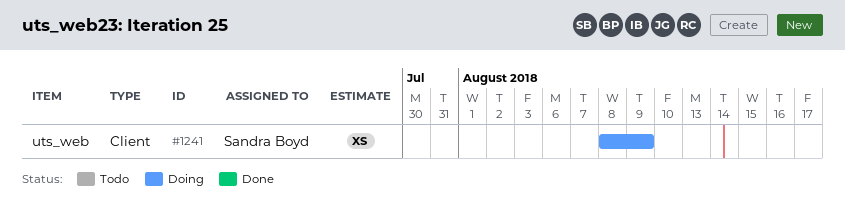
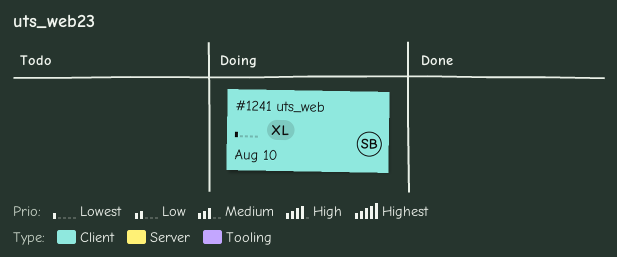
#1241, estimate: XS -> XL
#1241, due: Aug 9 -> Aug 10

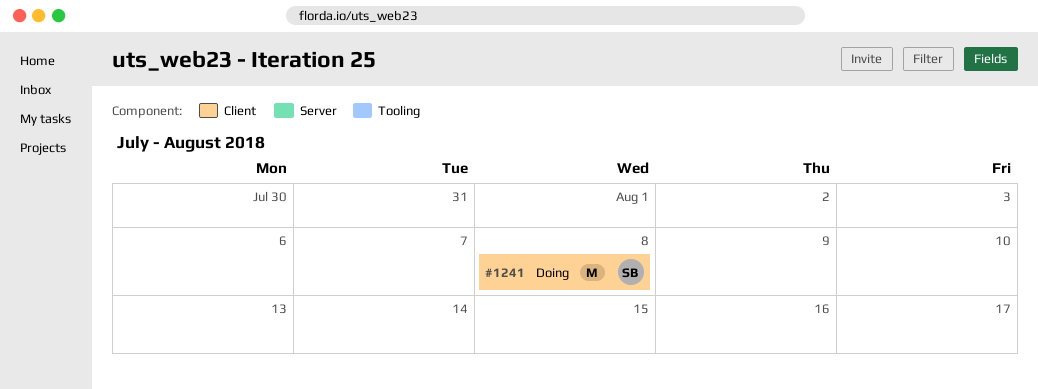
#1241, estimate: XL -> M
#1241, due: Aug 10 -> Aug 8

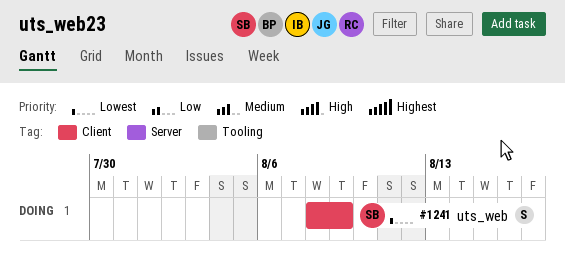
#1241, estimate: M -> S
#1241, due: Aug 8 -> Aug 9

